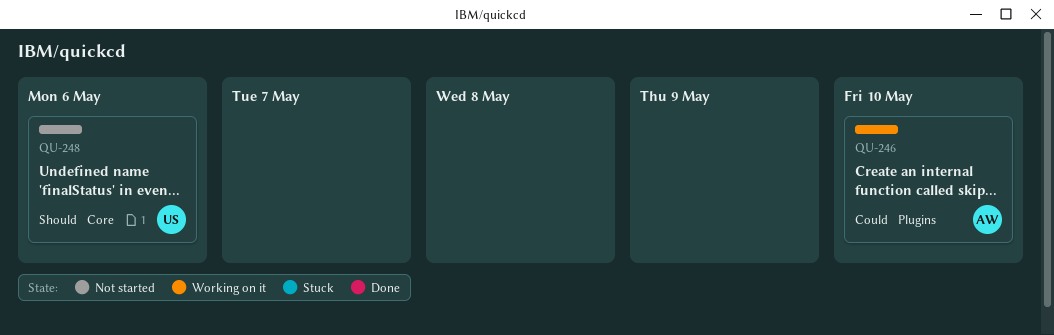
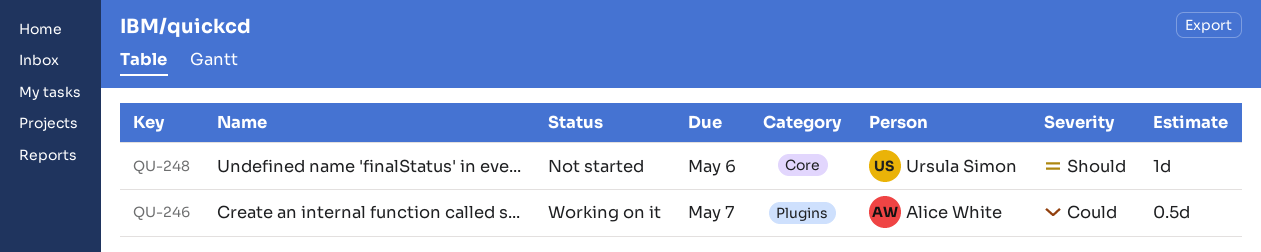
QU-246, due: May 10 -> May 7

